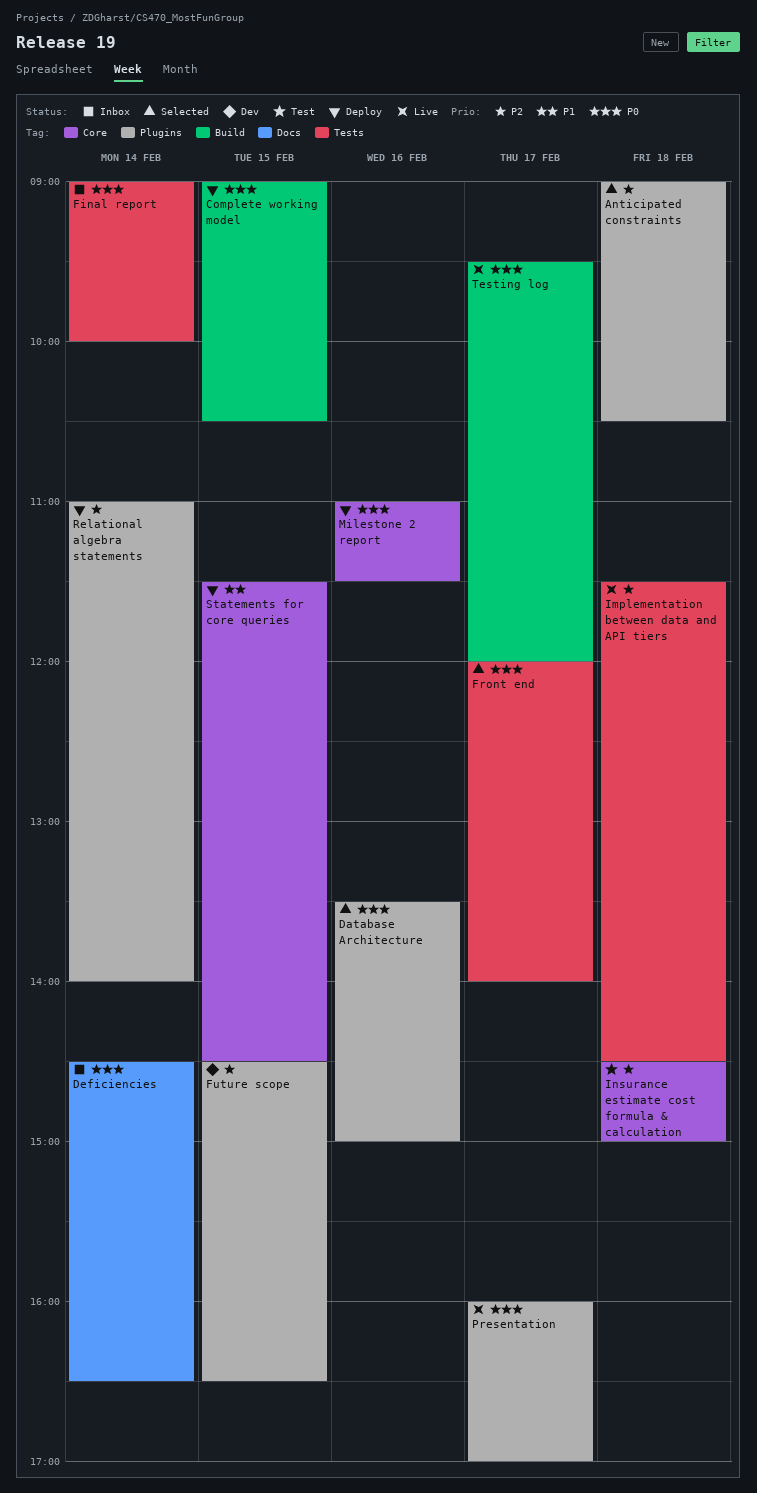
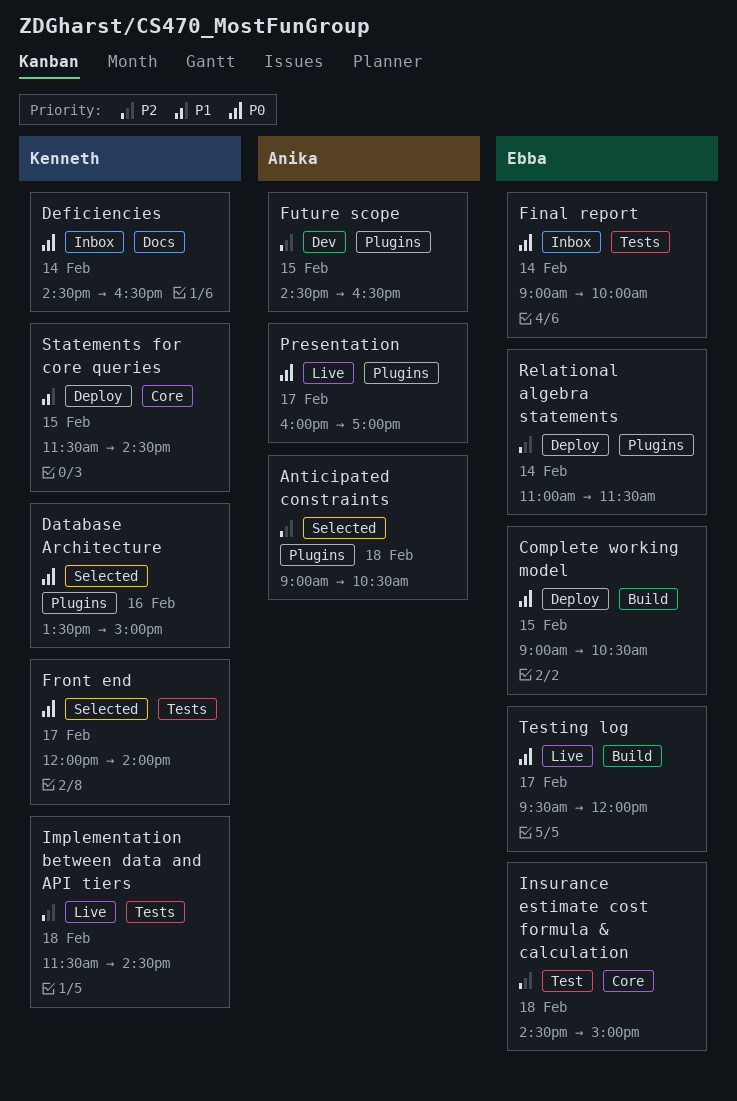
Milestone 2 report: present -> none
Relational algebra statements, ends: 14:00 -> 11:30

